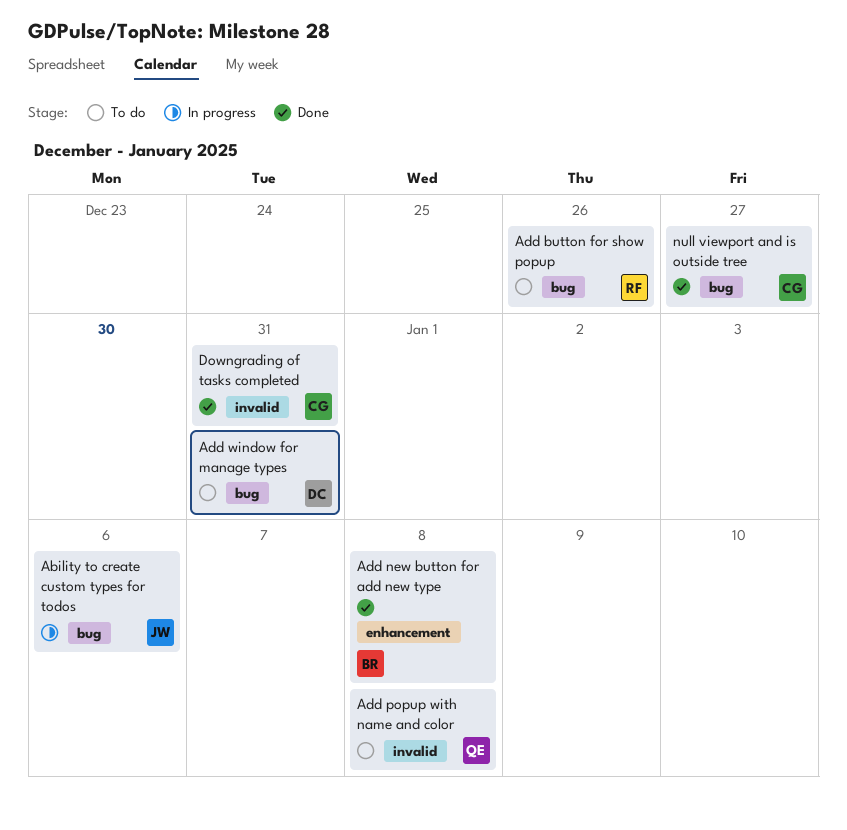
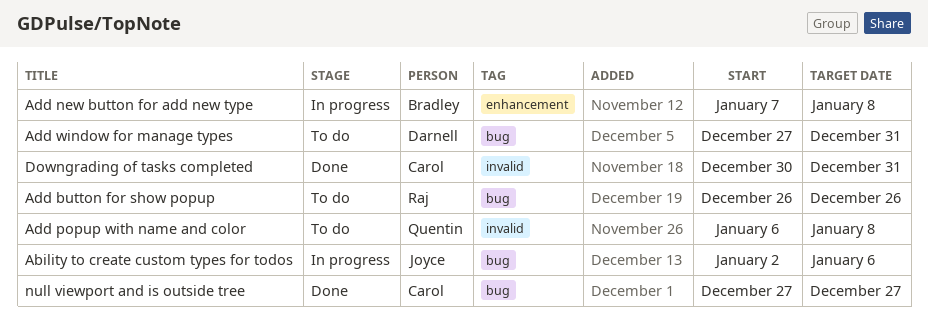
Add new button for add new type, status: Done -> In progress

